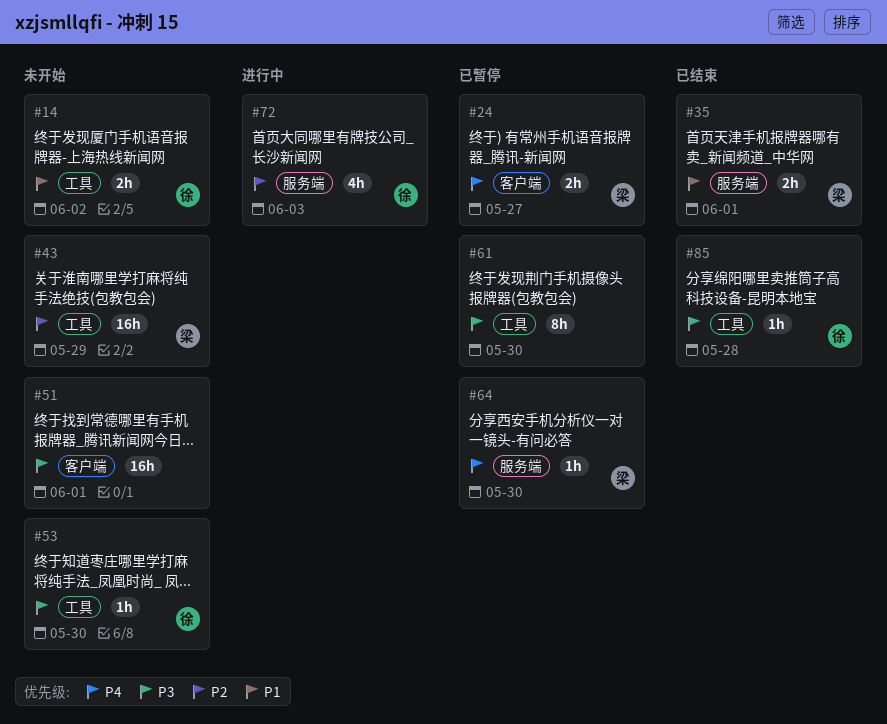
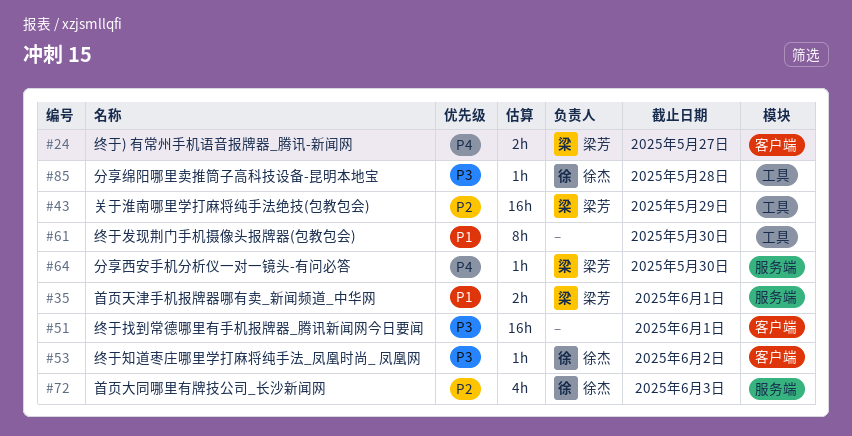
#14: present -> none
#53, label: 工具 -> 客户端
#53, due: May 30 -> Jun 2
#61, priority: P3 -> P1

